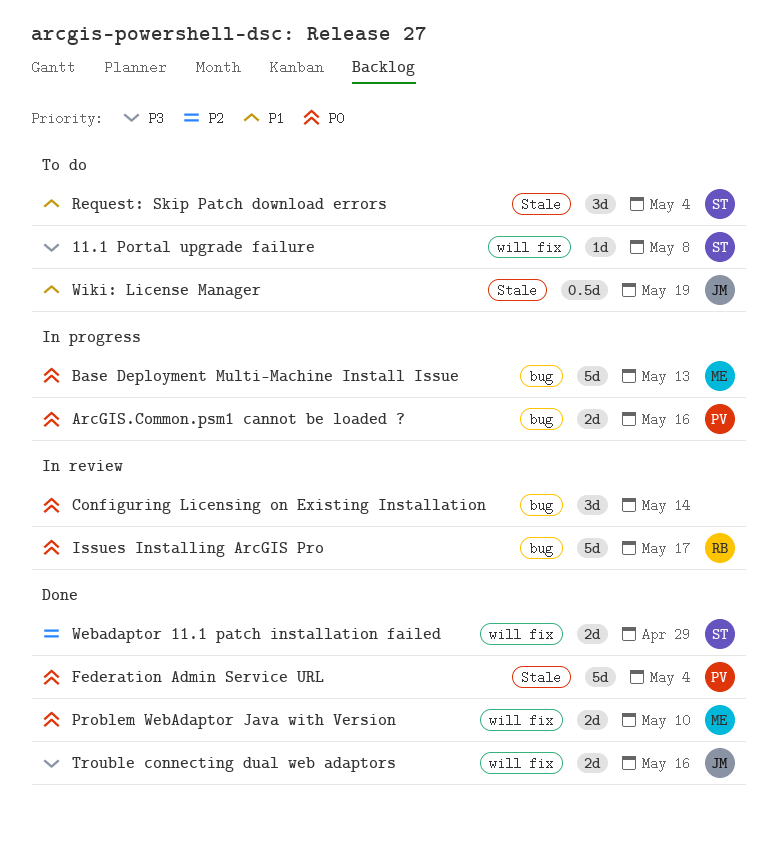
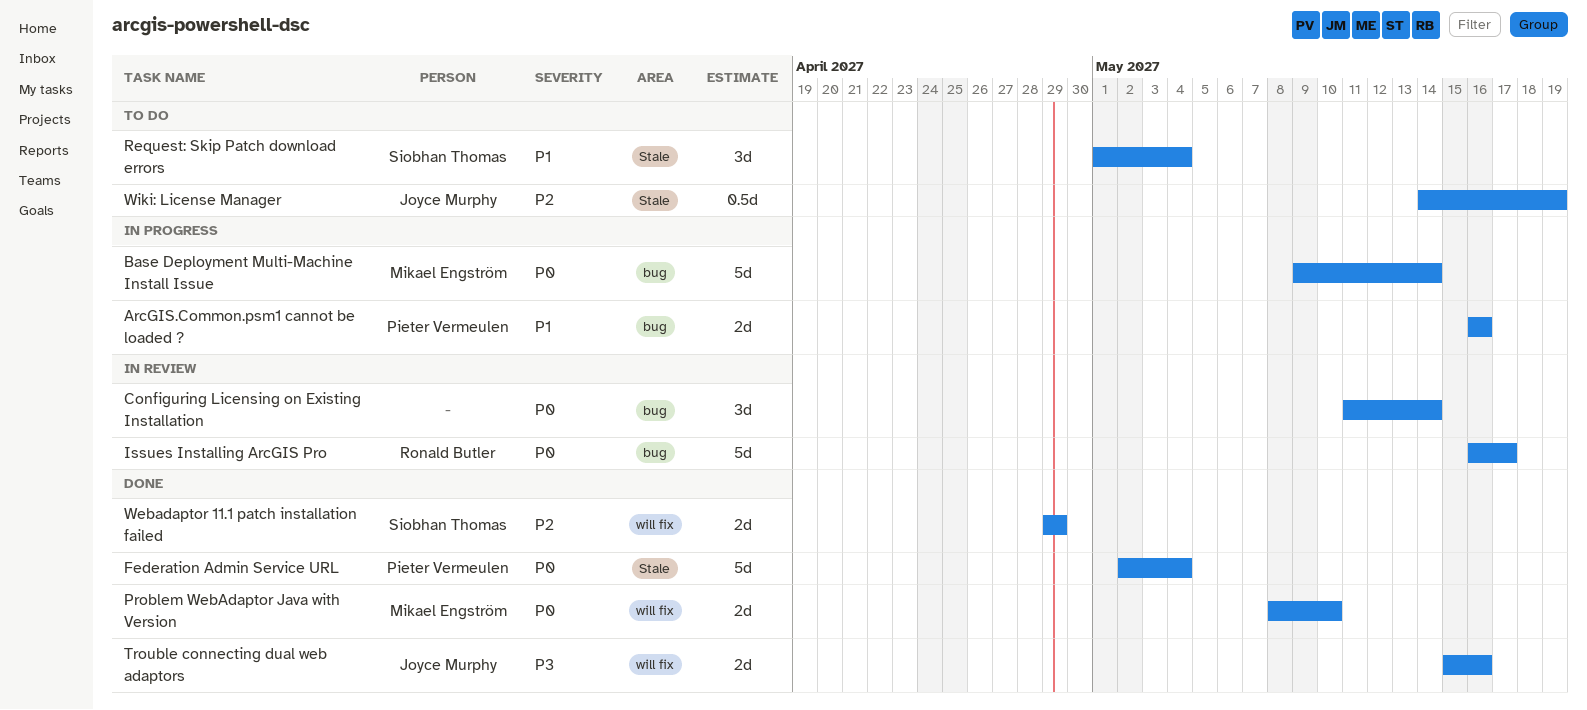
11.1 Portal upgrade failure: present -> none
ArcGIS.Common.psm1 cannot be loaded ?, priority: P0 -> P1
Base Deployment Multi-Machine Install Issue, due: May 13 -> May 14
Wiki: License Manager, priority: P1 -> P2

